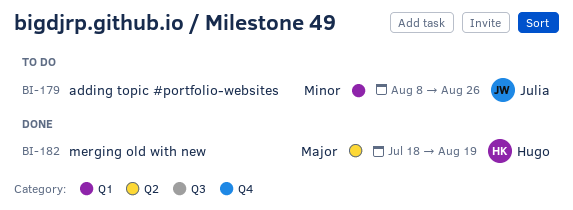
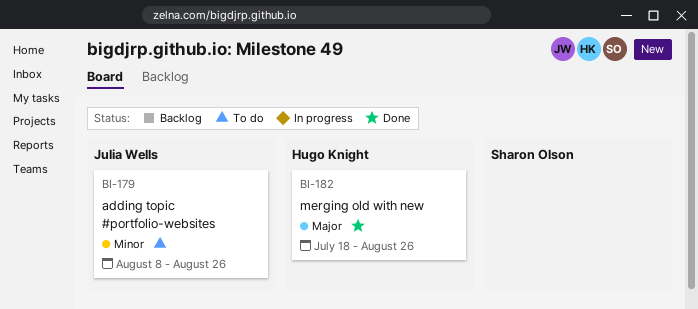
BI-182, due: Aug 19 -> Aug 26

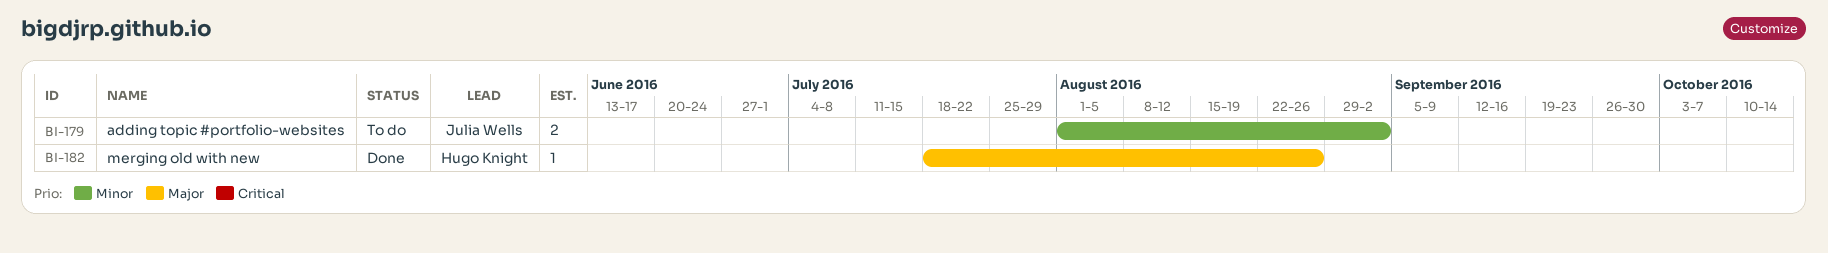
BI-179, start: Aug 8 -> Aug 1
BI-179, due: Aug 26 -> Sep 2

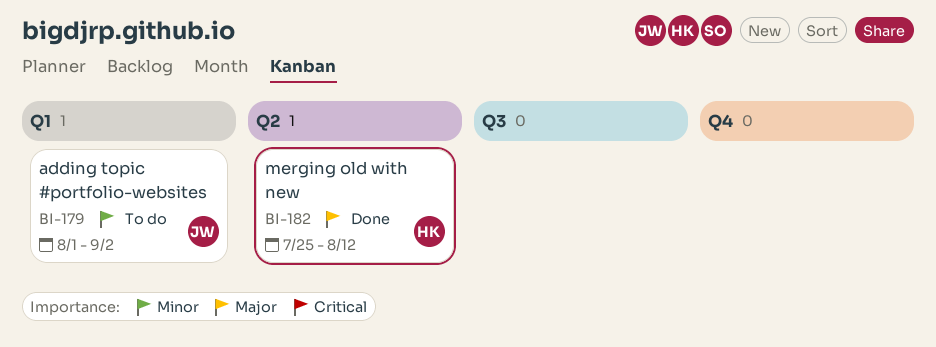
BI-182, start: Jul 18 -> Jul 25
BI-182, due: Aug 26 -> Aug 12

